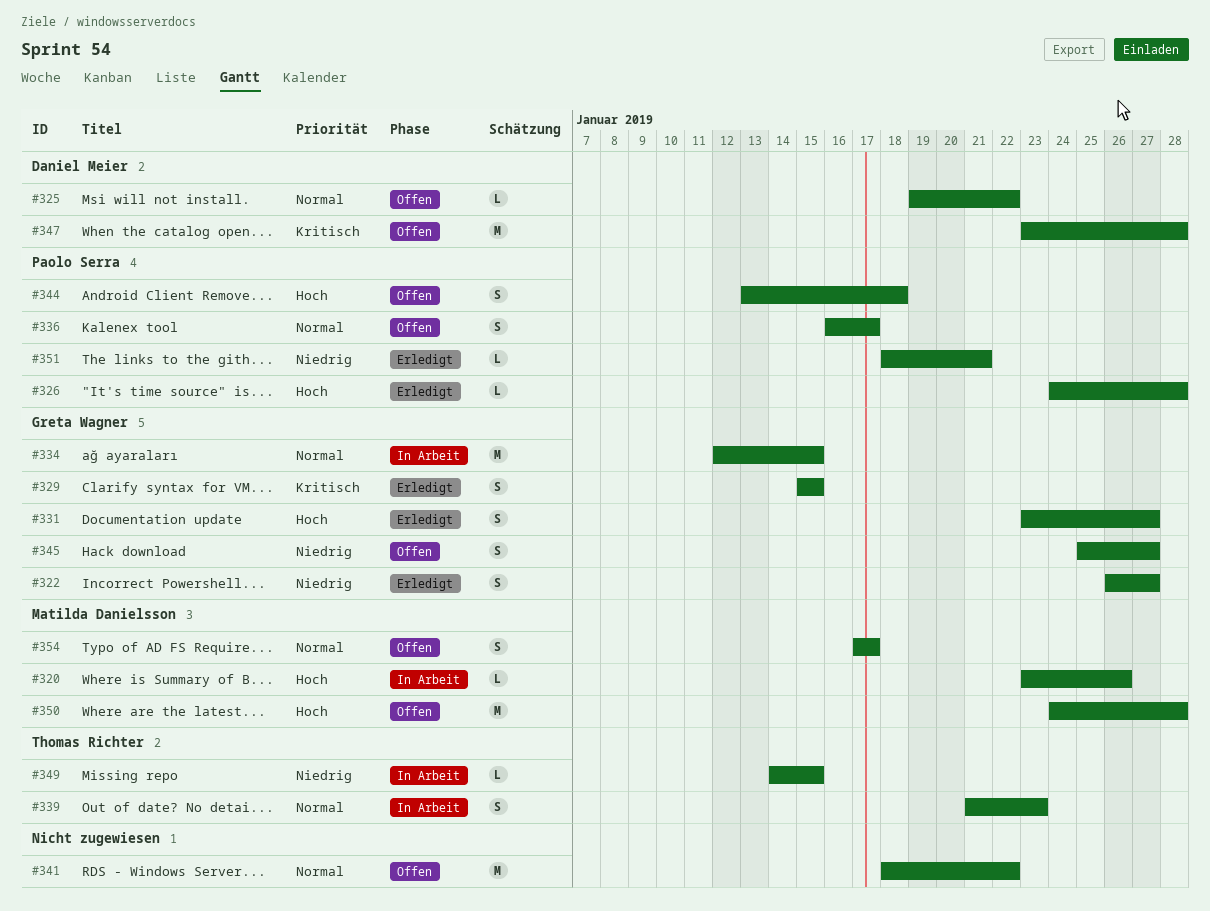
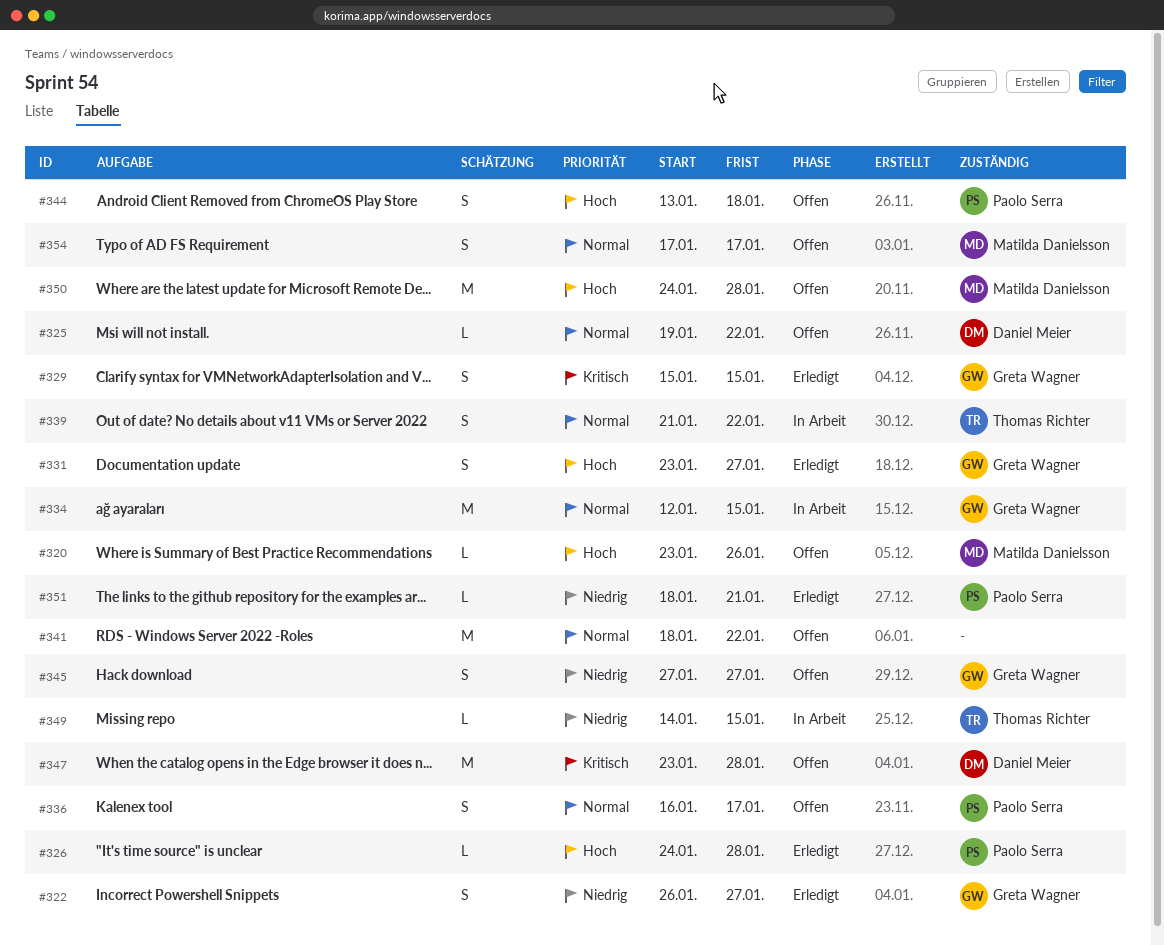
#320, status: In Arbeit -> Offen
#339, due: Jan 23 -> Jan 22
#345, start: Jan 25 -> Jan 27

